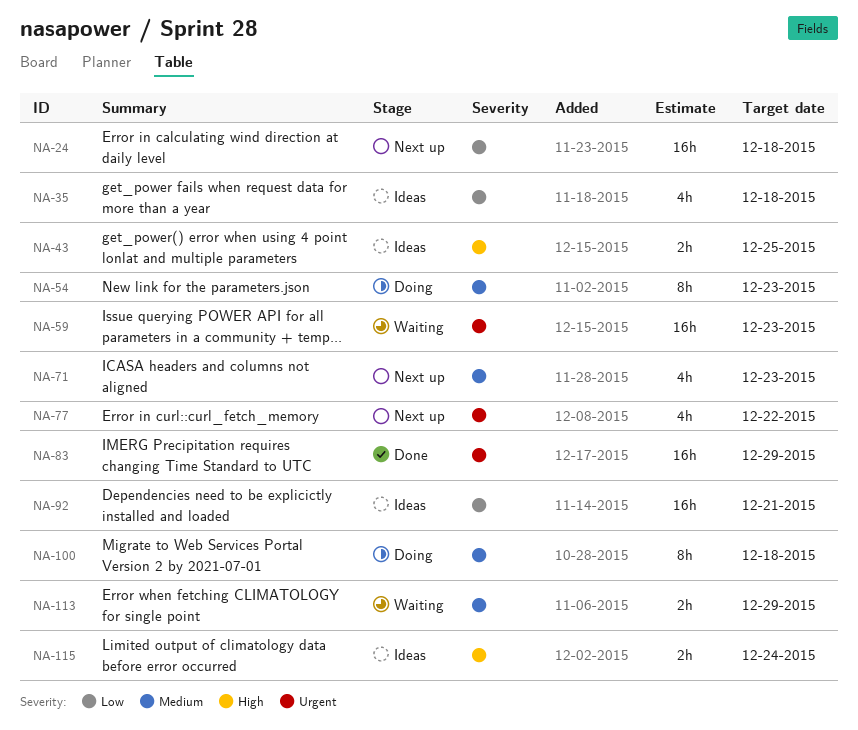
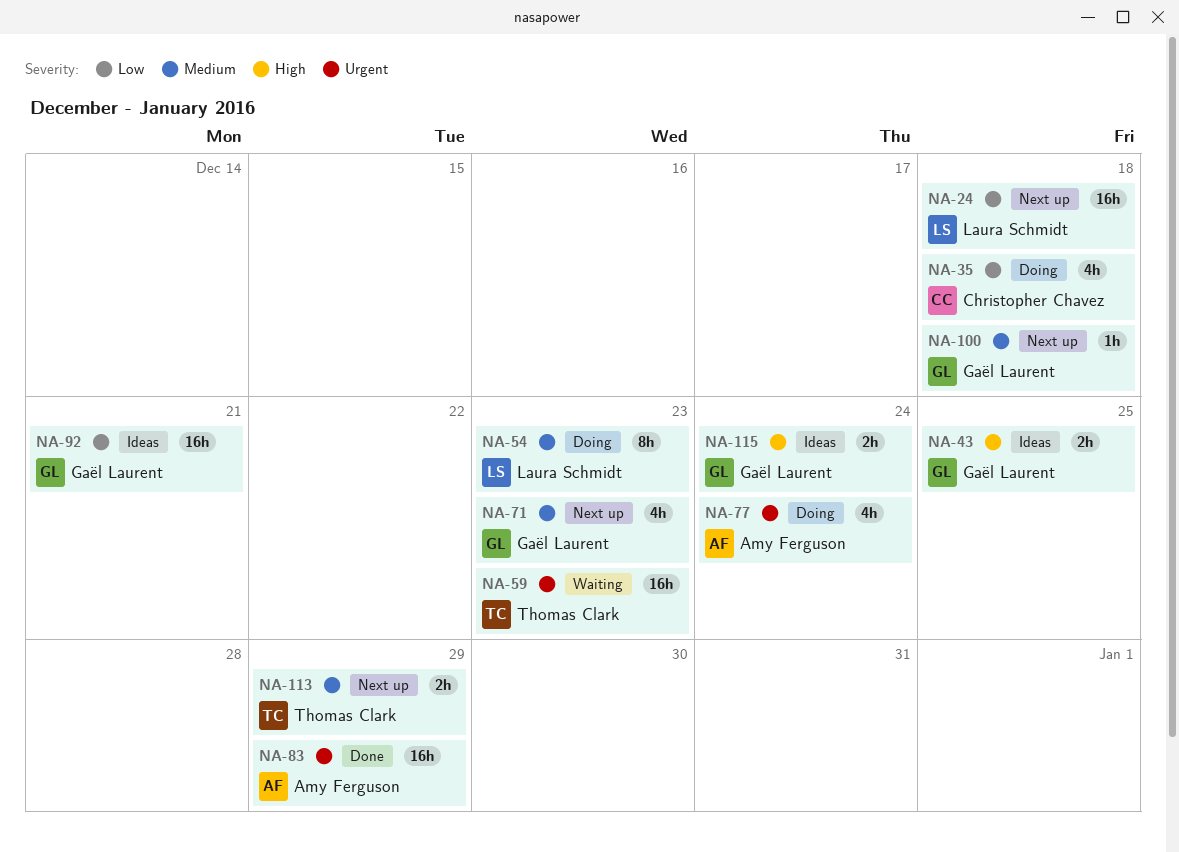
NA-35, status: Ideas -> Doing
NA-77, status: Next up -> Doing
NA-77, due: Dec 22 -> Dec 24
NA-100, status: Doing -> Next up
NA-100, estimate: 8h -> 1h
NA-113, status: Waiting -> Next up

